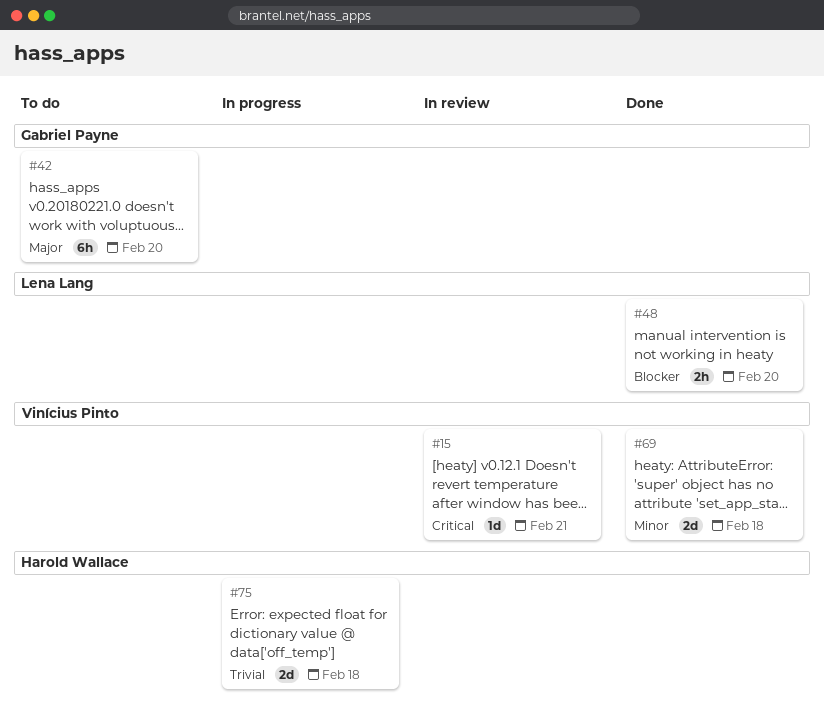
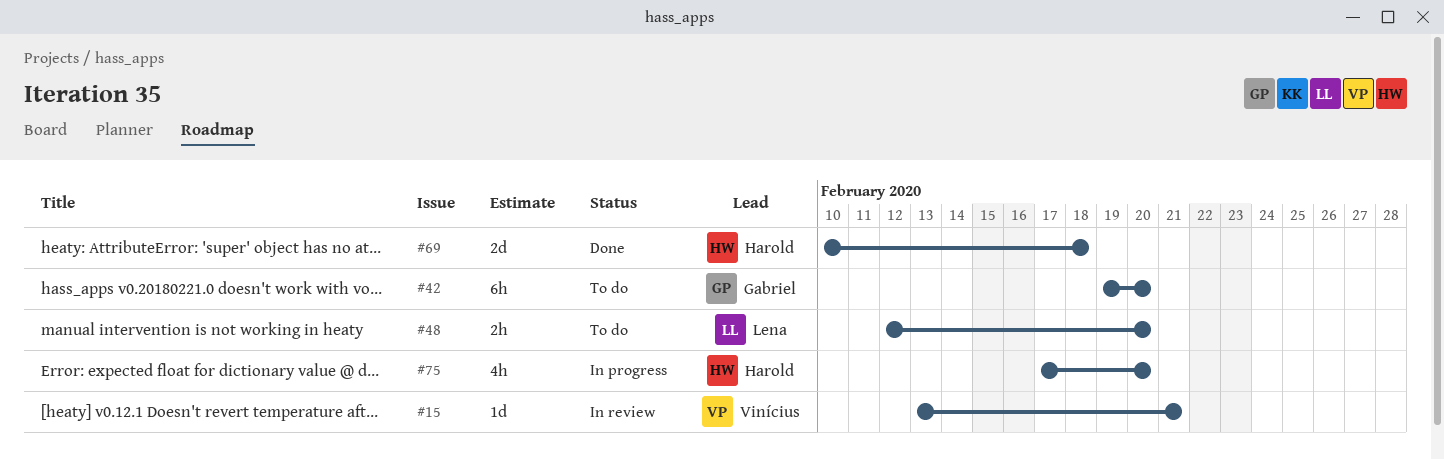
#48, status: Done -> To do
#69, owner: Vinícius Pinto -> Harold Wallace
#75, estimate: 2d -> 4h
#75, due: Feb 18 -> Feb 20

